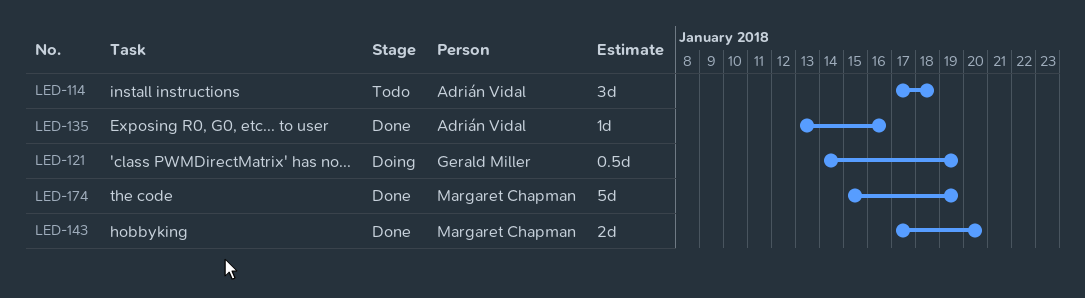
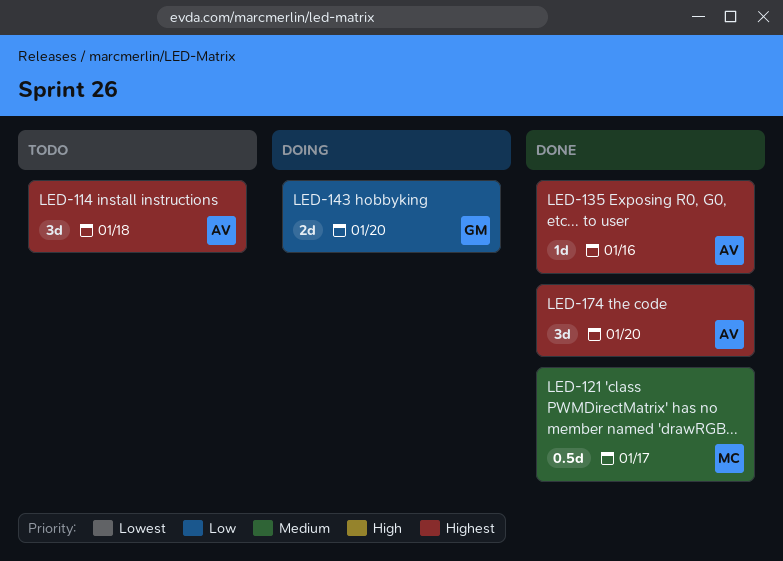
LED-121, status: Doing -> Done
LED-121, owner: Gerald Miller -> Margaret Chapman
LED-121, due: Jan 19 -> Jan 17
LED-143, status: Done -> Doing
LED-143, owner: Margaret Chapman -> Gerald Miller
LED-174, owner: Margaret Chapman -> Adrián Vidal
LED-174, estimate: 5d -> 3d
LED-174, due: Jan 19 -> Jan 20

